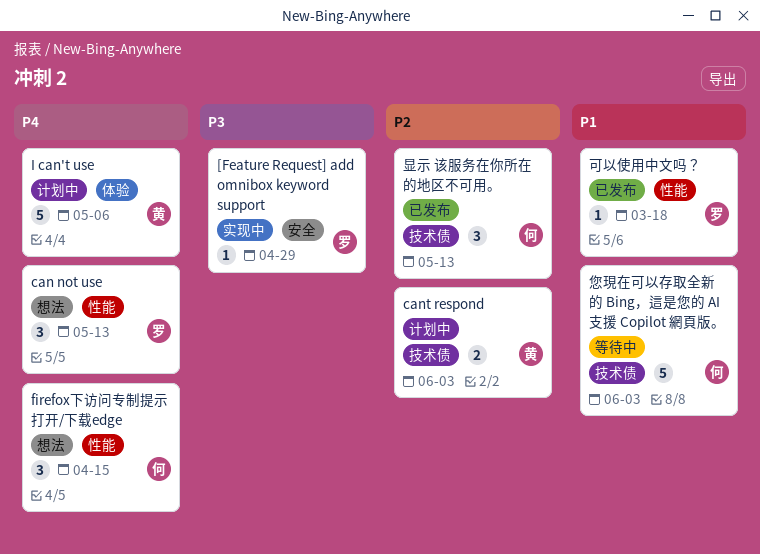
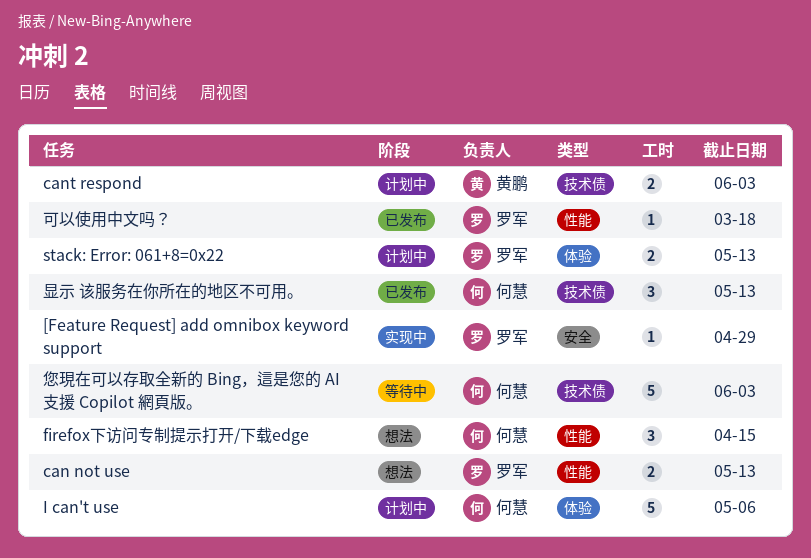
can not use, estimate: 3 -> 2
I can't use, owner: 黄鹏 -> 何慧
stack: Error: 061+8=0x22: none -> present

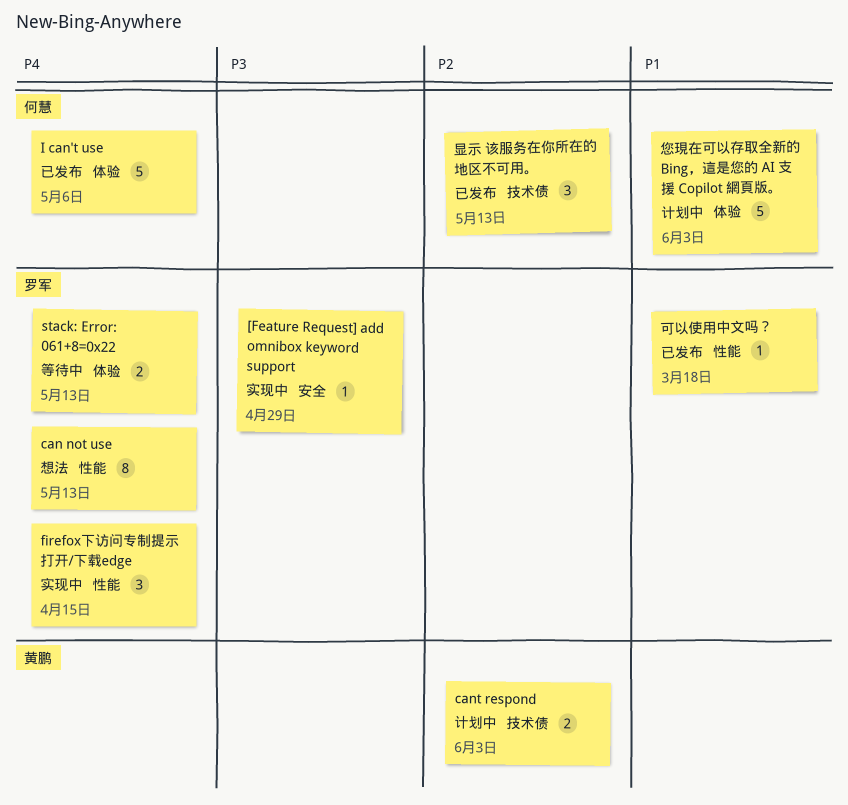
can not use, estimate: 2 -> 8
firefox下访问专制提示打开/下载edge, status: 想法 -> 实现中
firefox下访问专制提示打开/下载edge, owner: 何慧 -> 罗军
I can't use, status: 计划中 -> 已发布
stack: Error: 061+8=0x22, status: 计划中 -> 等待中
您現在可以存取全新的 Bing，這是您的 AI 支援 Copilot 網頁版。, status: 等待中 -> 计划中
您現在可以存取全新的 Bing，這是您的 AI 支援 Copilot 網頁版。, label: 技术债 -> 体验

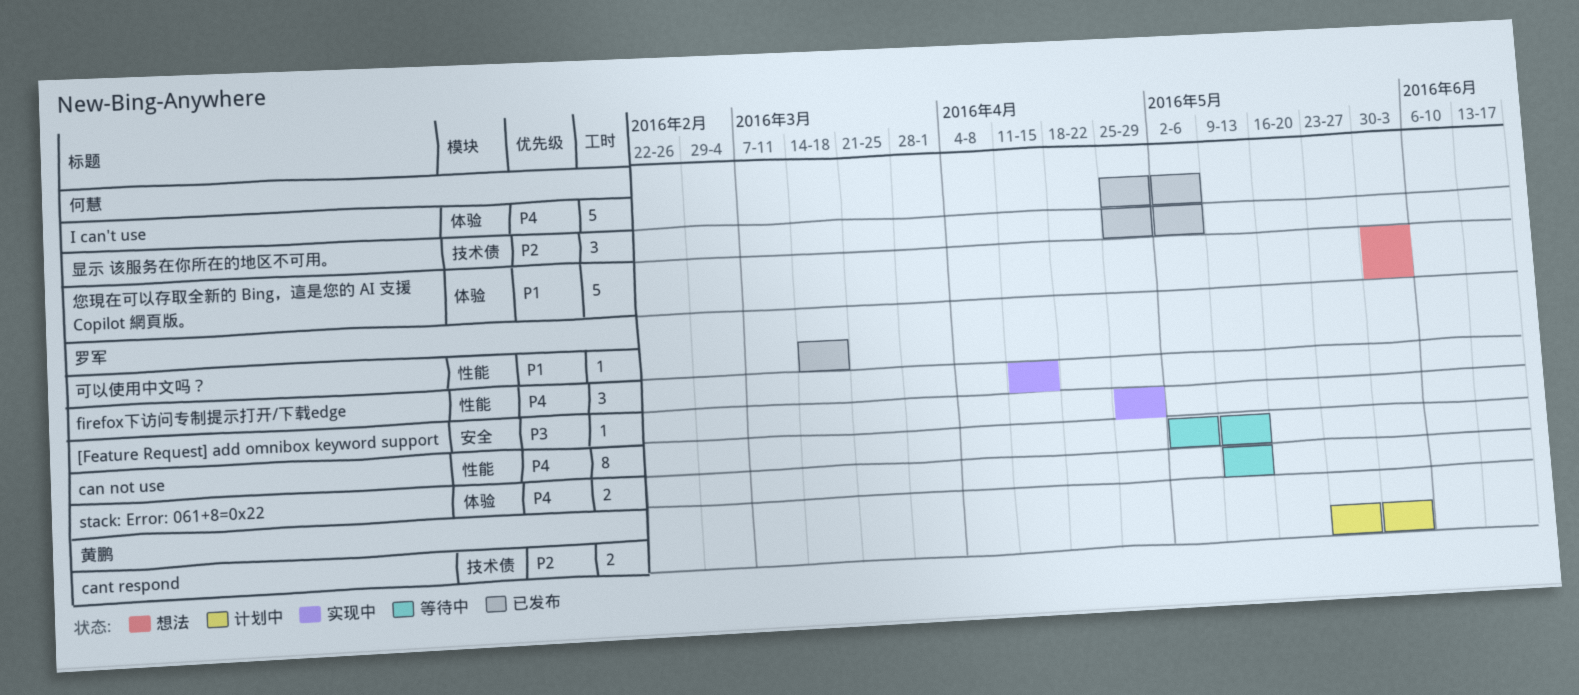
can not use, status: 想法 -> 等待中
您現在可以存取全新的 Bing，這是您的 AI 支援 Copilot 網頁版。, status: 计划中 -> 想法
显示 该服务在你所在的地区不可用。, due: May 13 -> May 6

